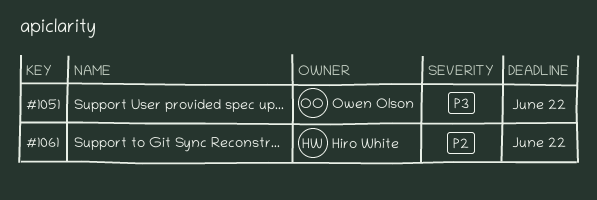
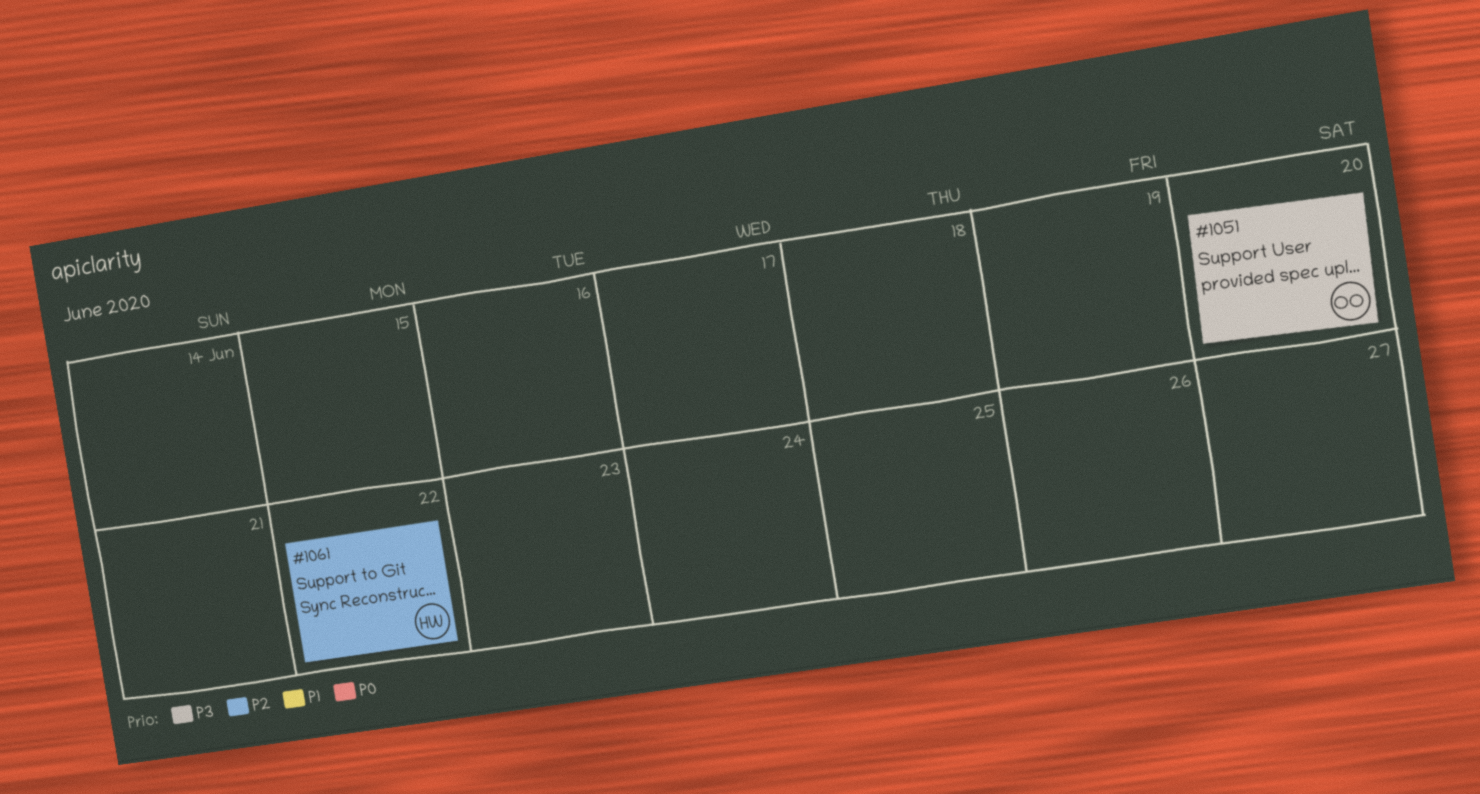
#1051, due: Jun 22 -> Jun 20

